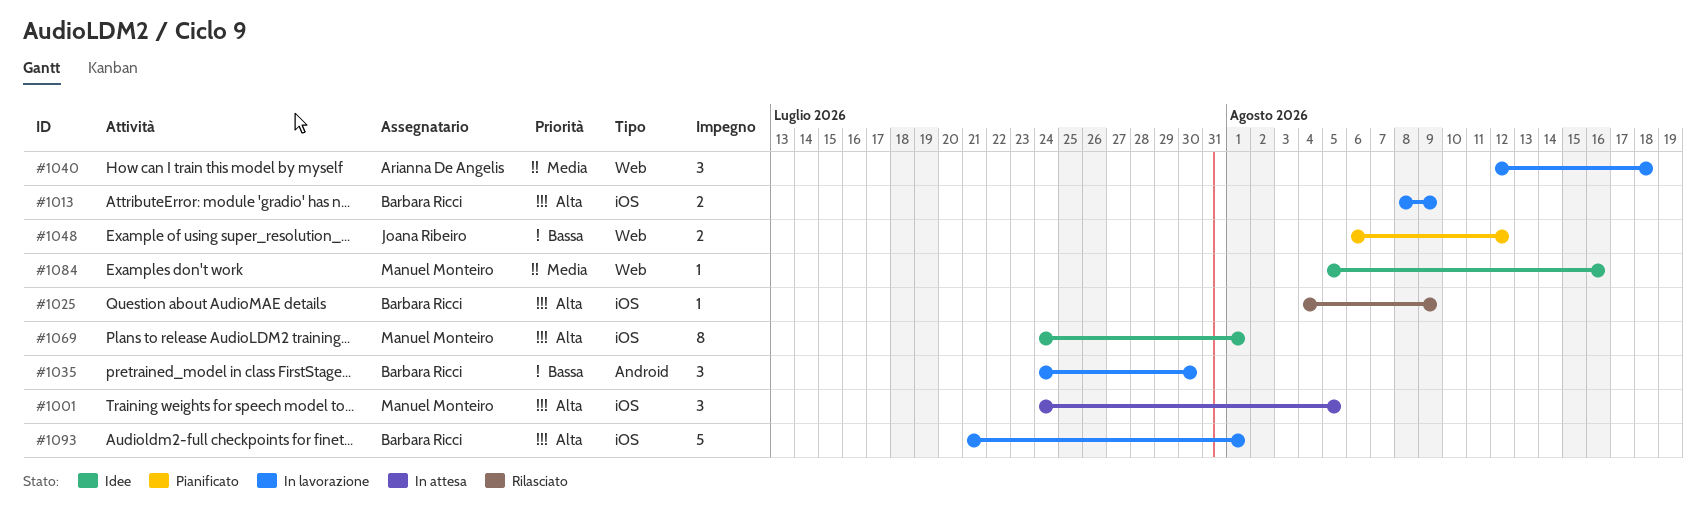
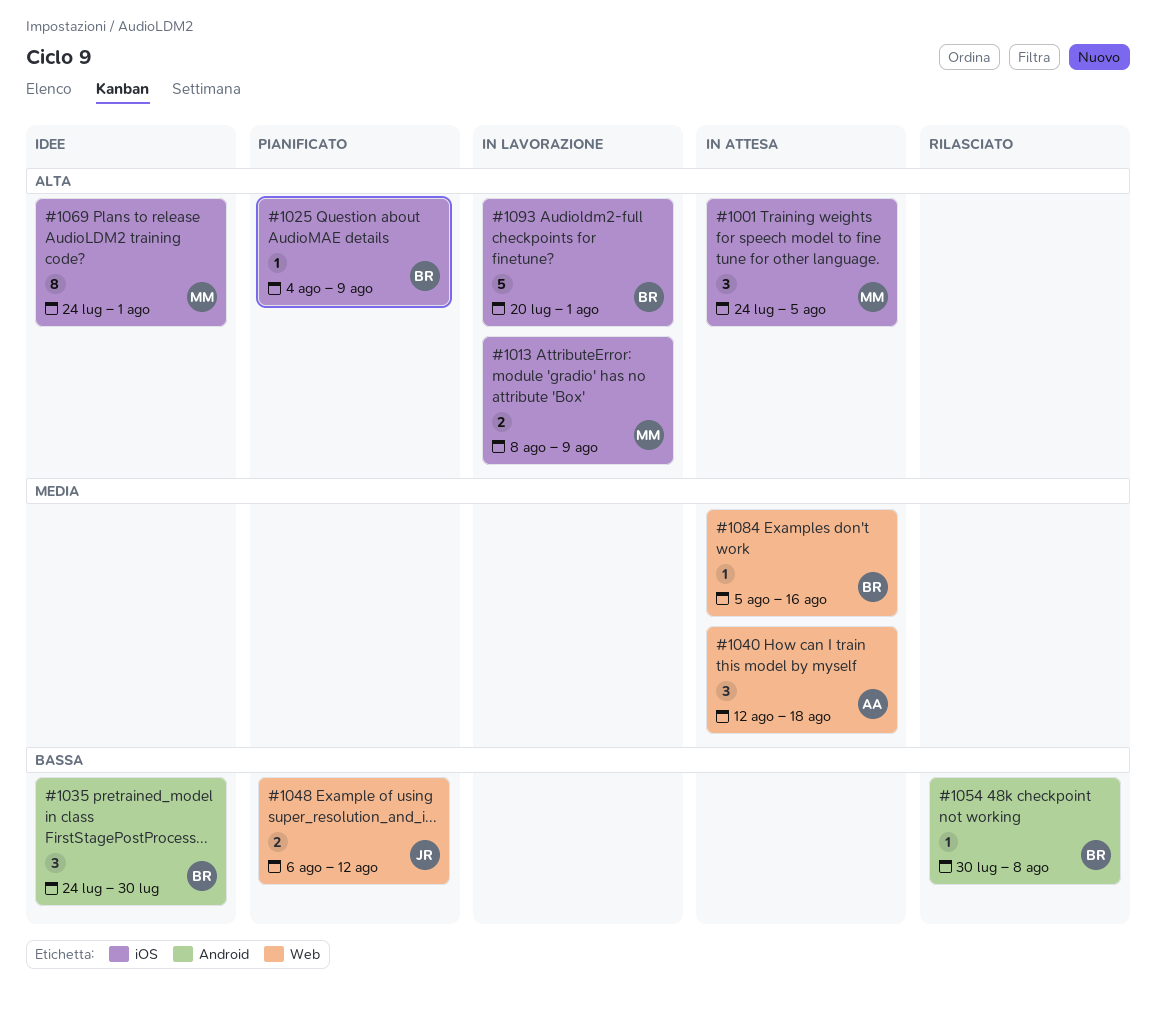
#1013, owner: Barbara Ricci -> Manuel Monteiro
#1025, status: Rilasciato -> Pianificato
#1035, status: In lavorazione -> Idee
#1040, status: In lavorazione -> In attesa
#1054: none -> present
#1084, status: Idee -> In attesa
#1084, owner: Manuel Monteiro -> Barbara Ricci
#1093, start: Jul 21 -> Jul 20

